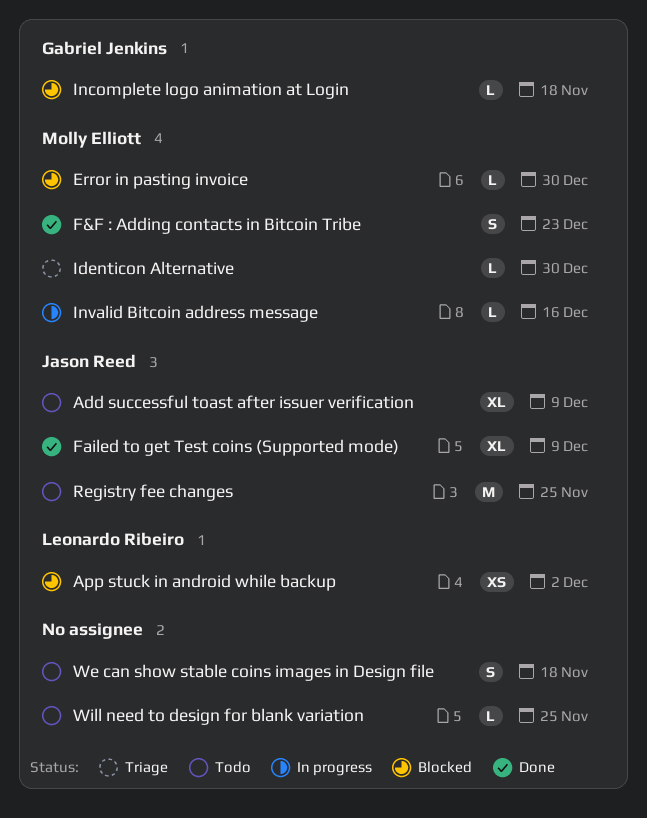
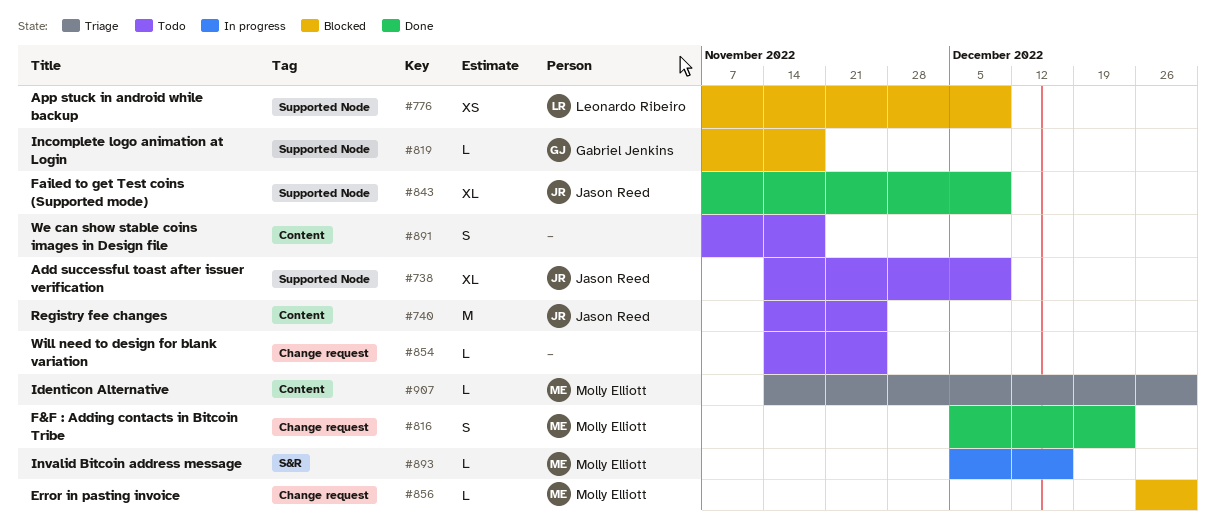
App stuck in android while backup, due: Dec 2 -> Dec 9

